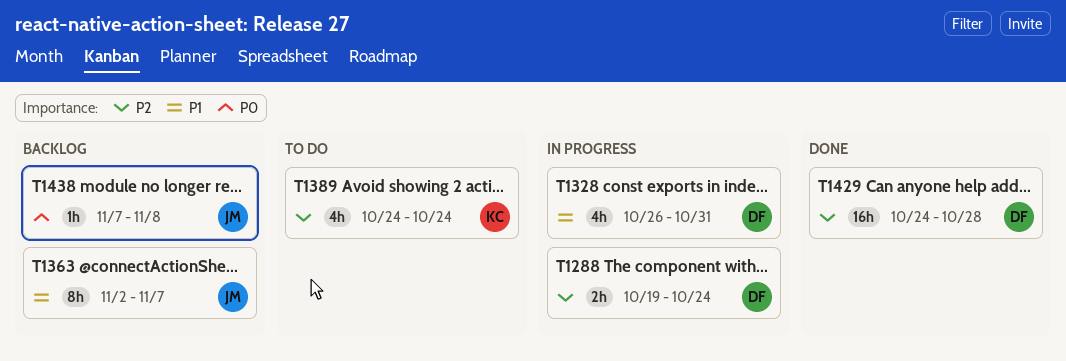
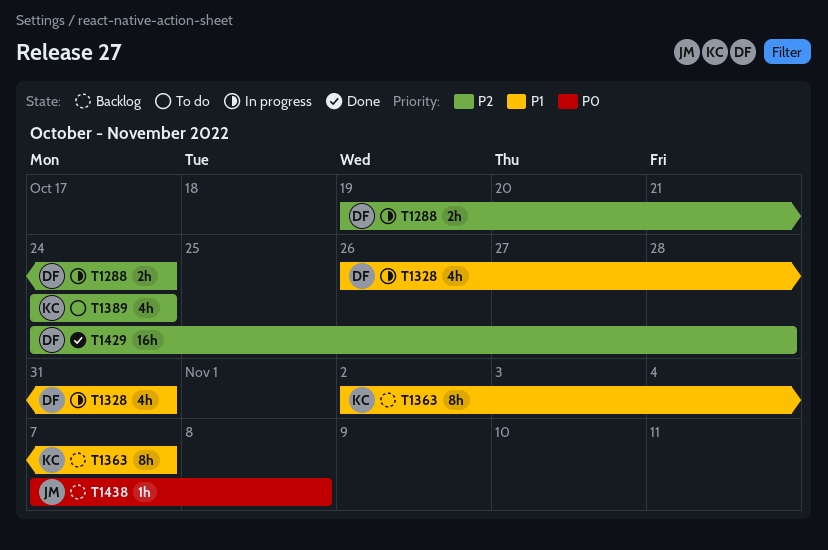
T1363, owner: JM -> KC

